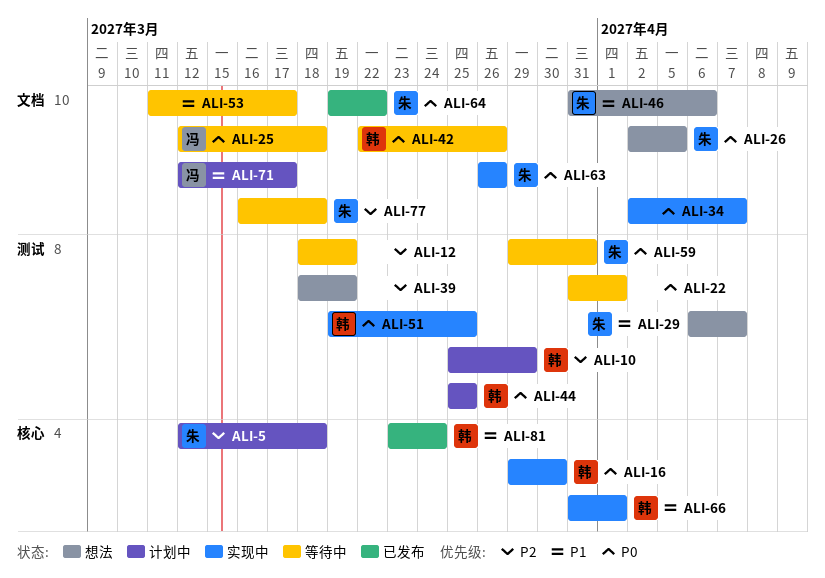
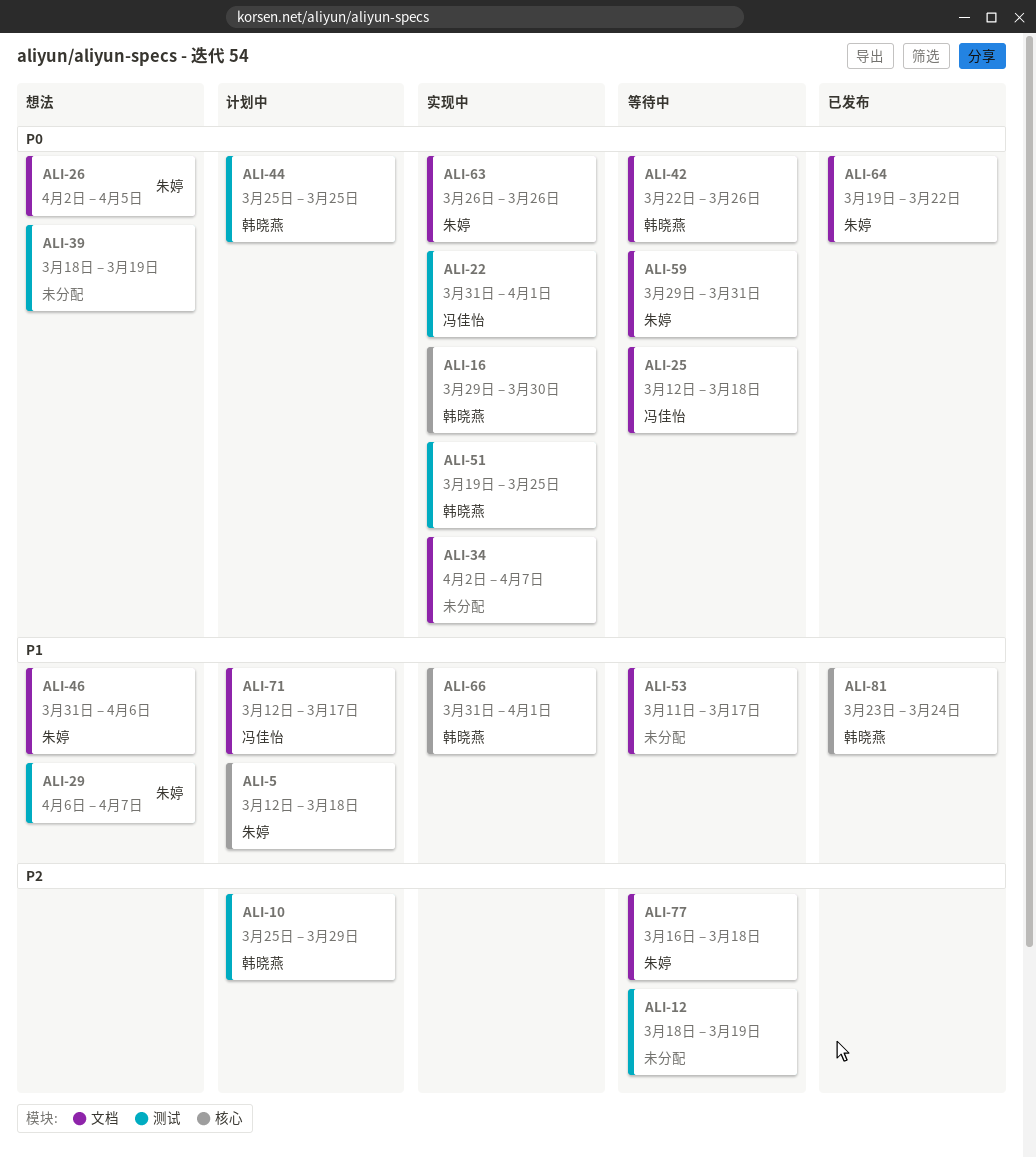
ALI-5, priority: P2 -> P1
ALI-22, status: 等待中 -> 实现中
ALI-22, owner: none -> 冯佳怡
ALI-39, priority: P2 -> P0
ALI-59, label: 测试 -> 文档

